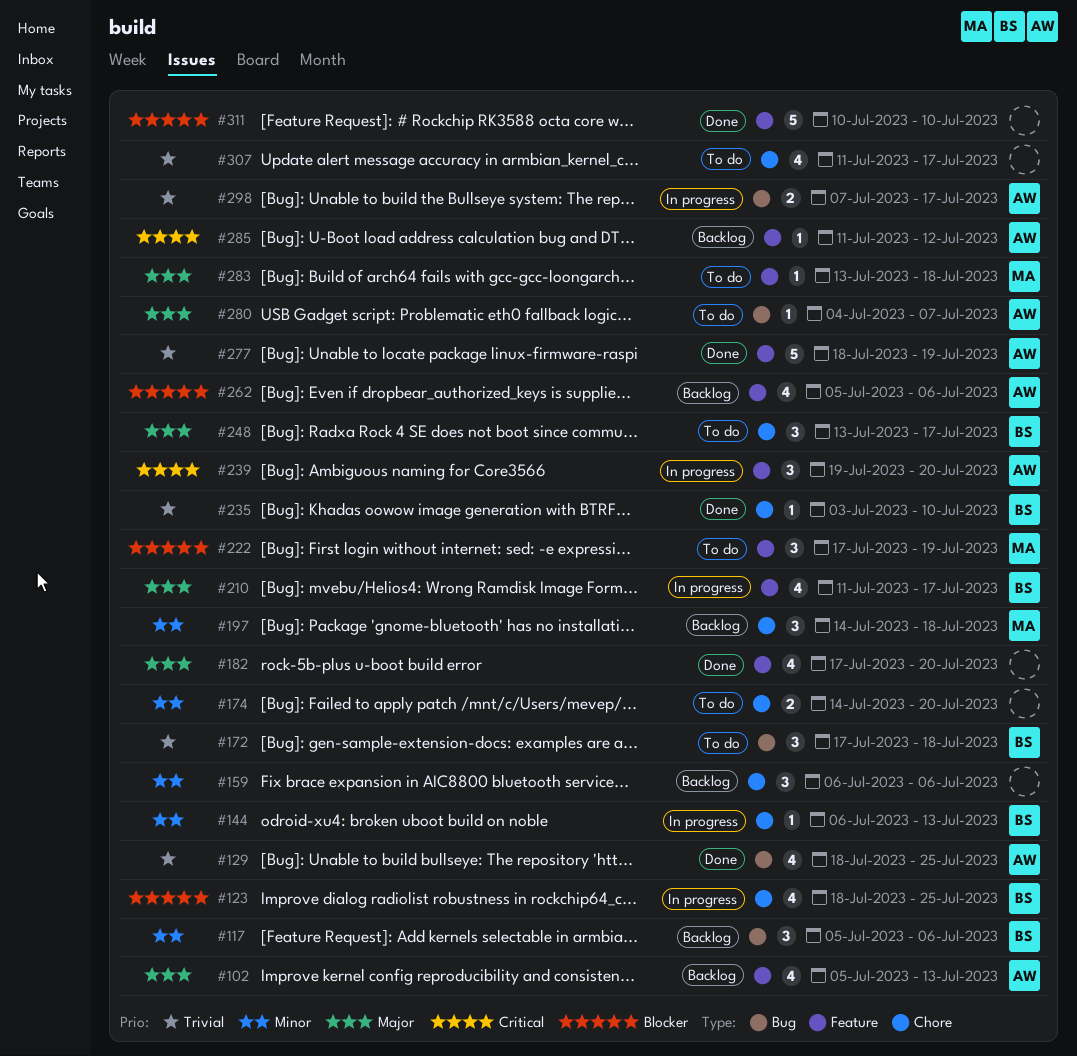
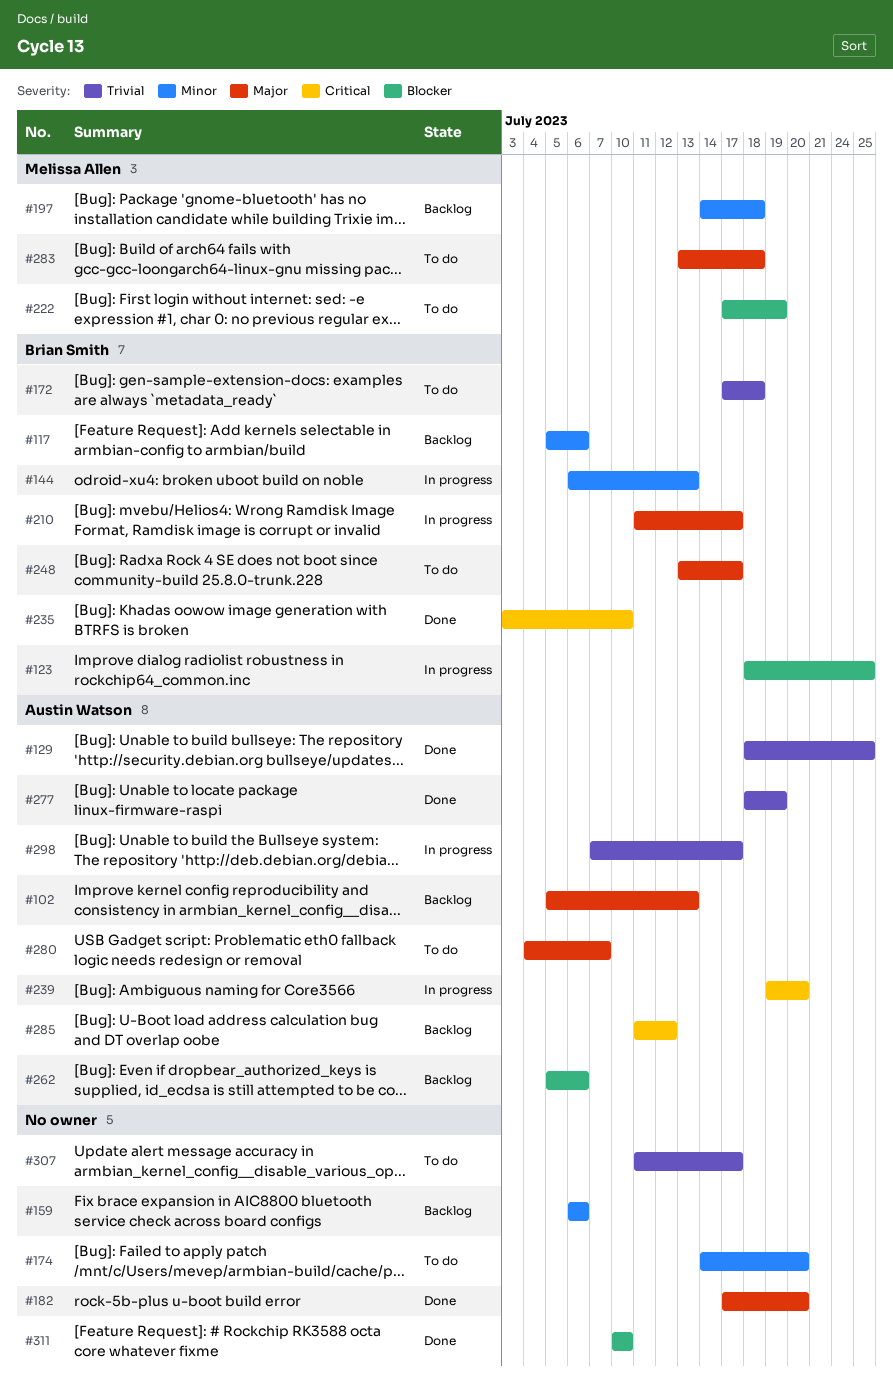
#235, priority: Trivial -> Critical

